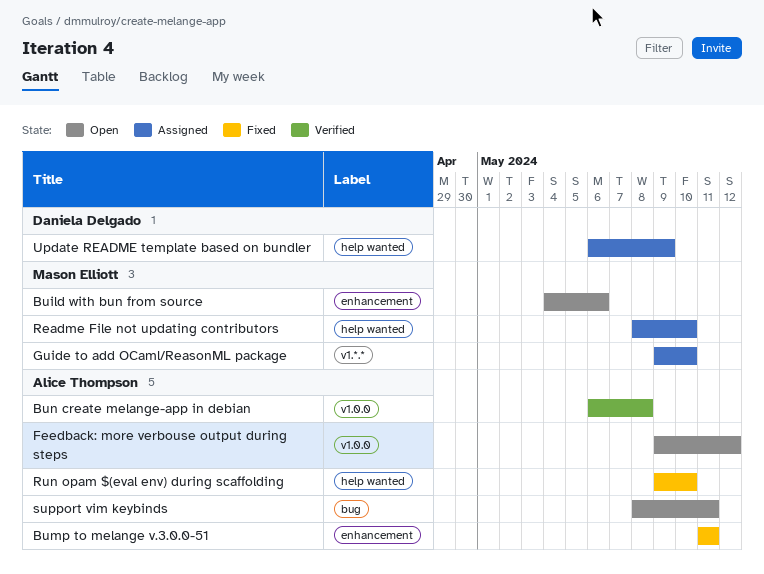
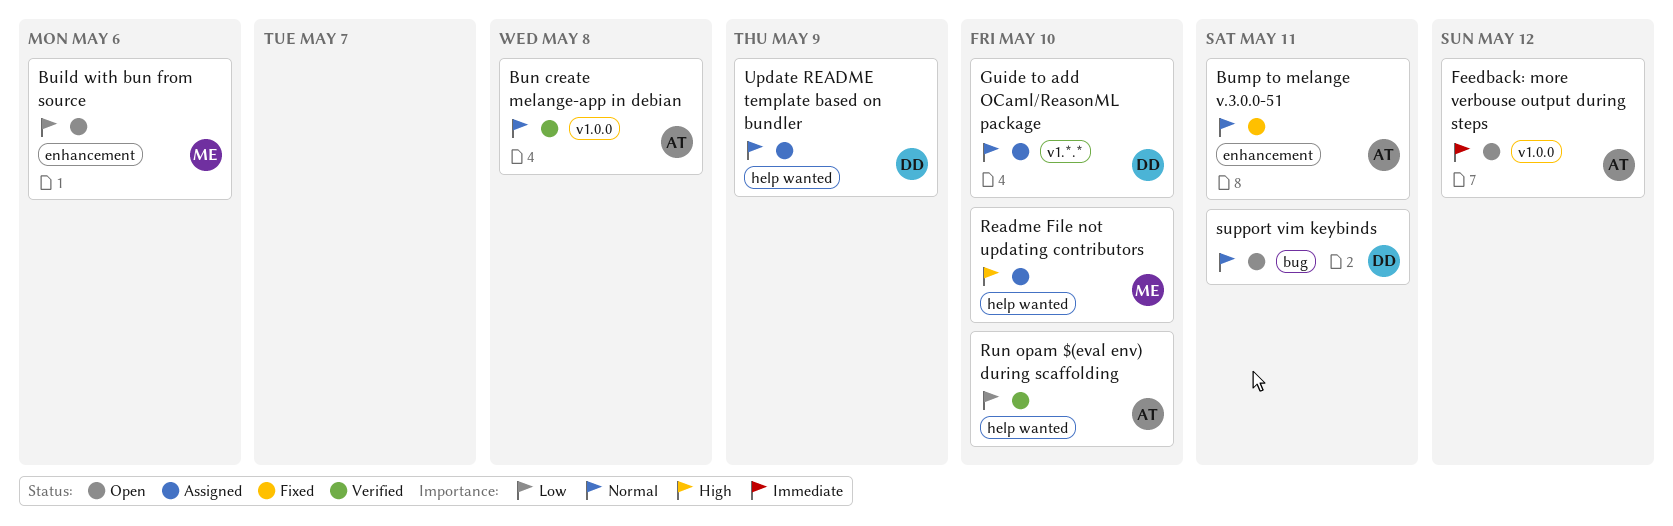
Guide to add OCaml/ReasonML package, owner: Mason Elliott -> Daniela Delgado
Run opam $(eval env) during scaffolding, status: Fixed -> Verified
support vim keybinds, owner: Alice Thompson -> Daniela Delgado

